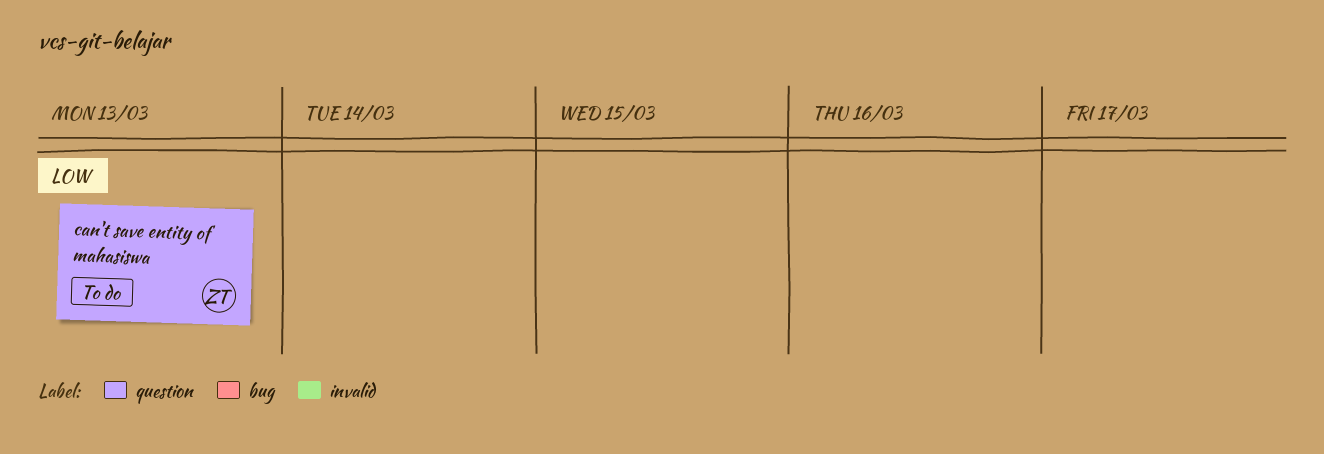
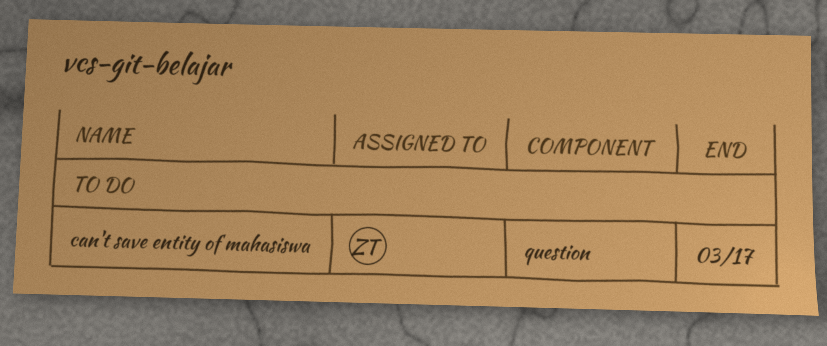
can't save entity of mahasiswa, due: Mar 13 -> Mar 17

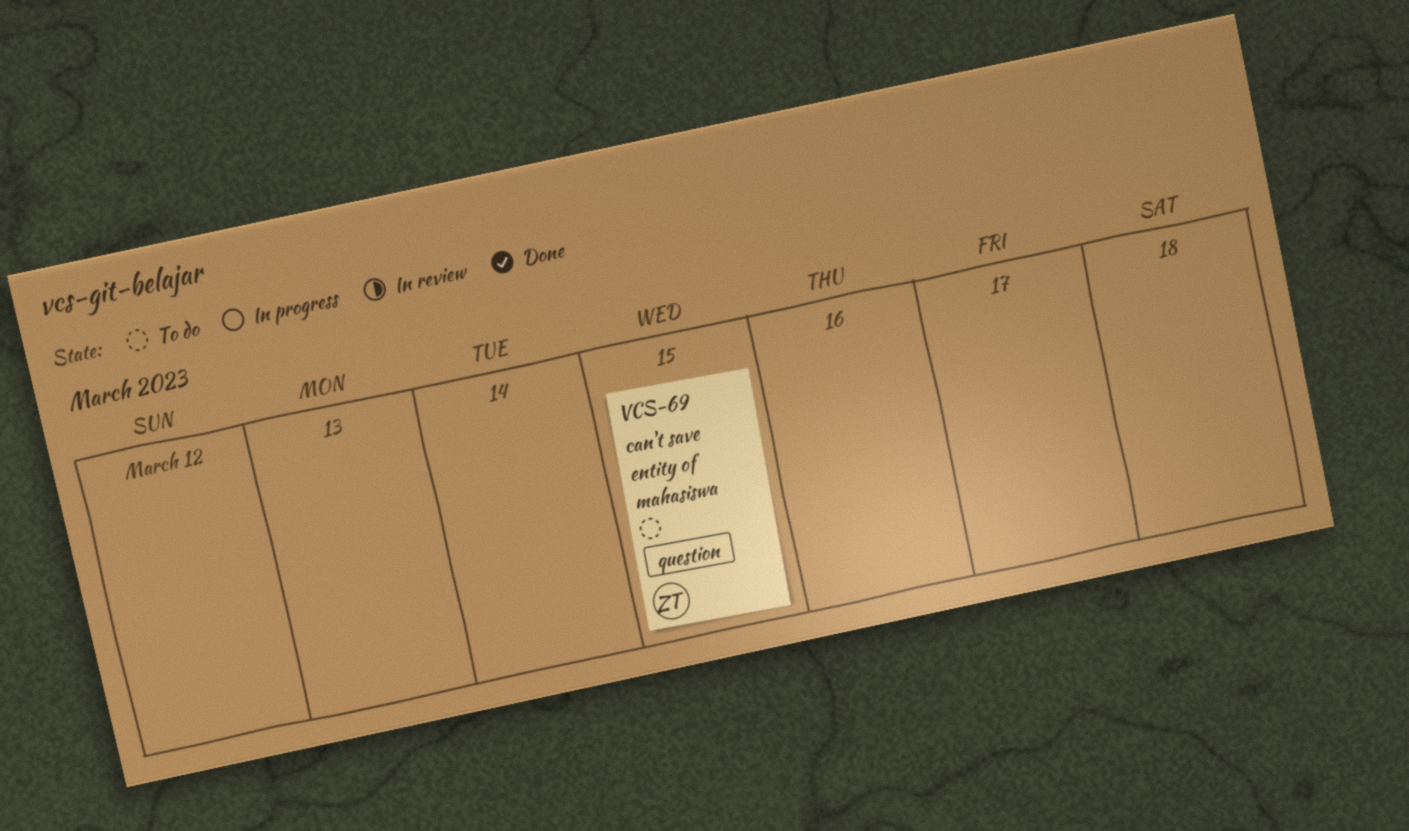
can't save entity of mahasiswa, due: Mar 17 -> Mar 15

